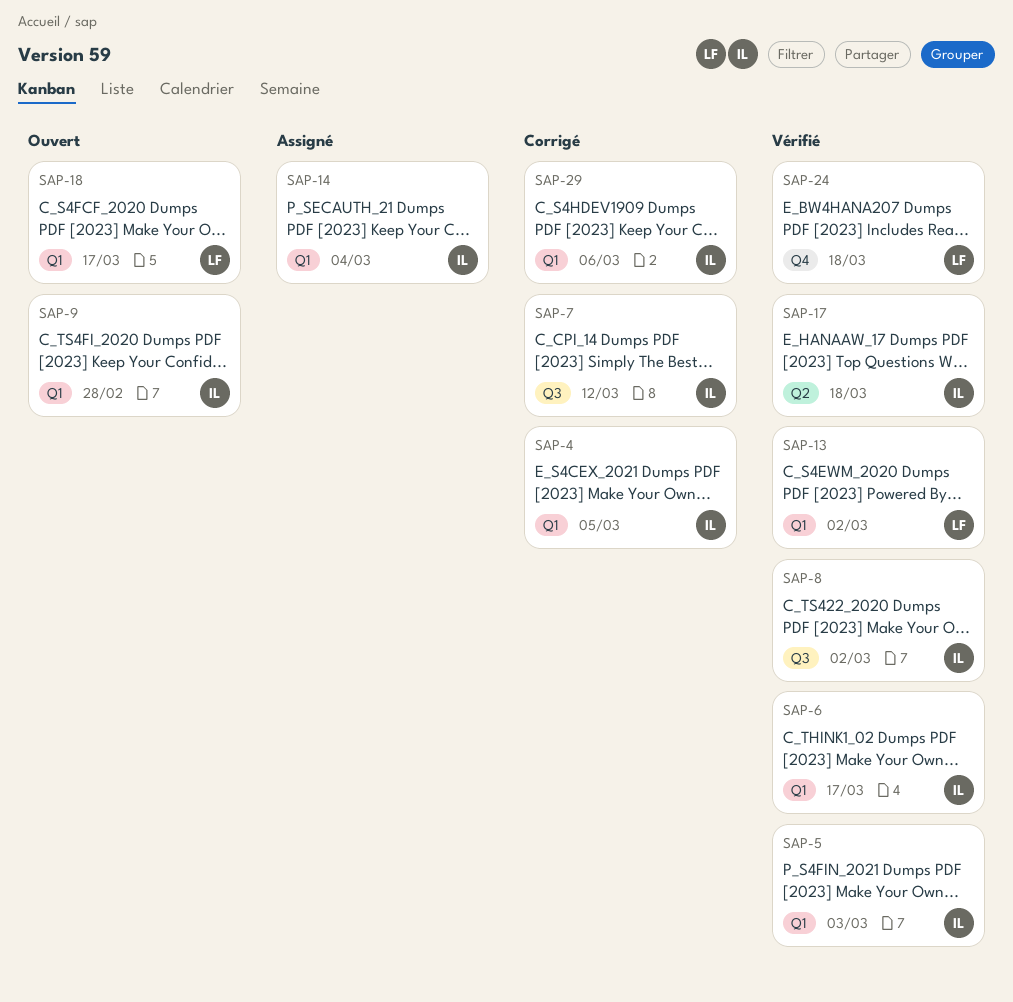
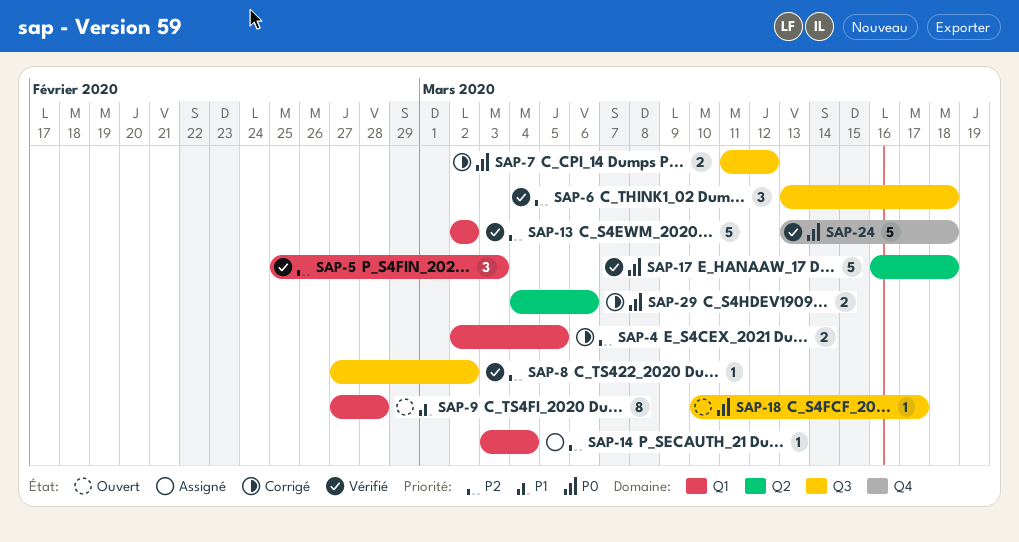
SAP-6, label: Q1 -> Q3
SAP-6, due: Mar 17 -> Mar 18
SAP-18, label: Q1 -> Q3
SAP-29, label: Q1 -> Q2

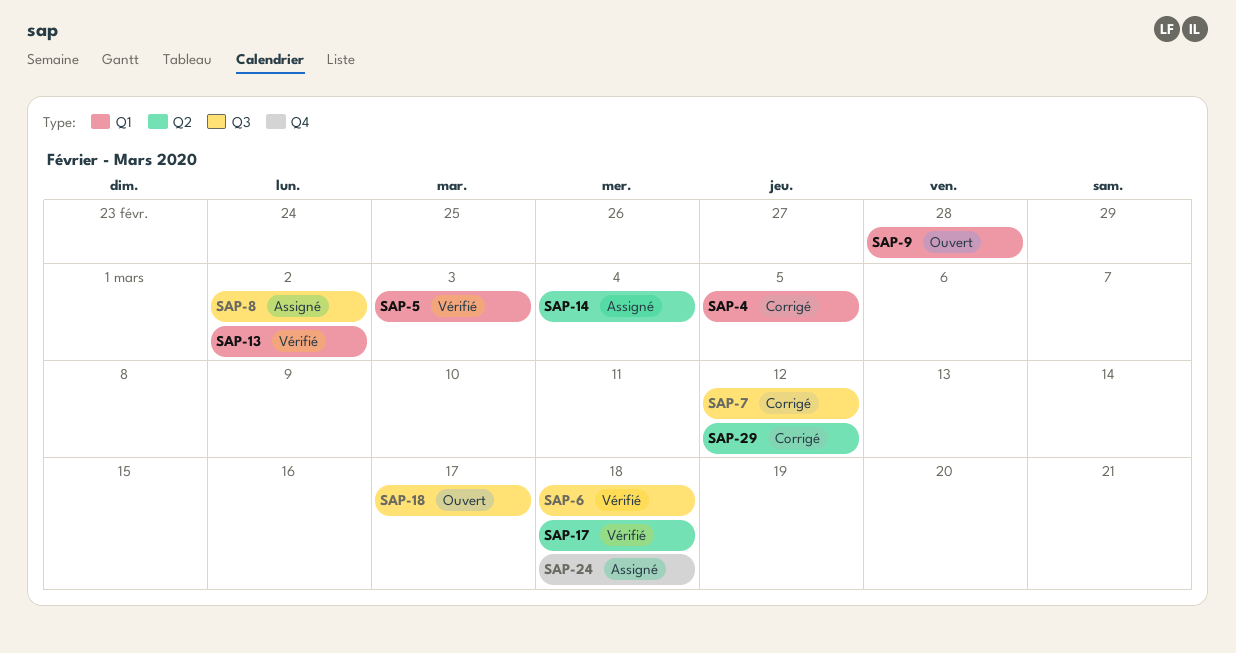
SAP-8, status: Vérifié -> Assigné
SAP-14, label: Q1 -> Q2
SAP-24, status: Vérifié -> Assigné
SAP-29, due: Mar 6 -> Mar 12

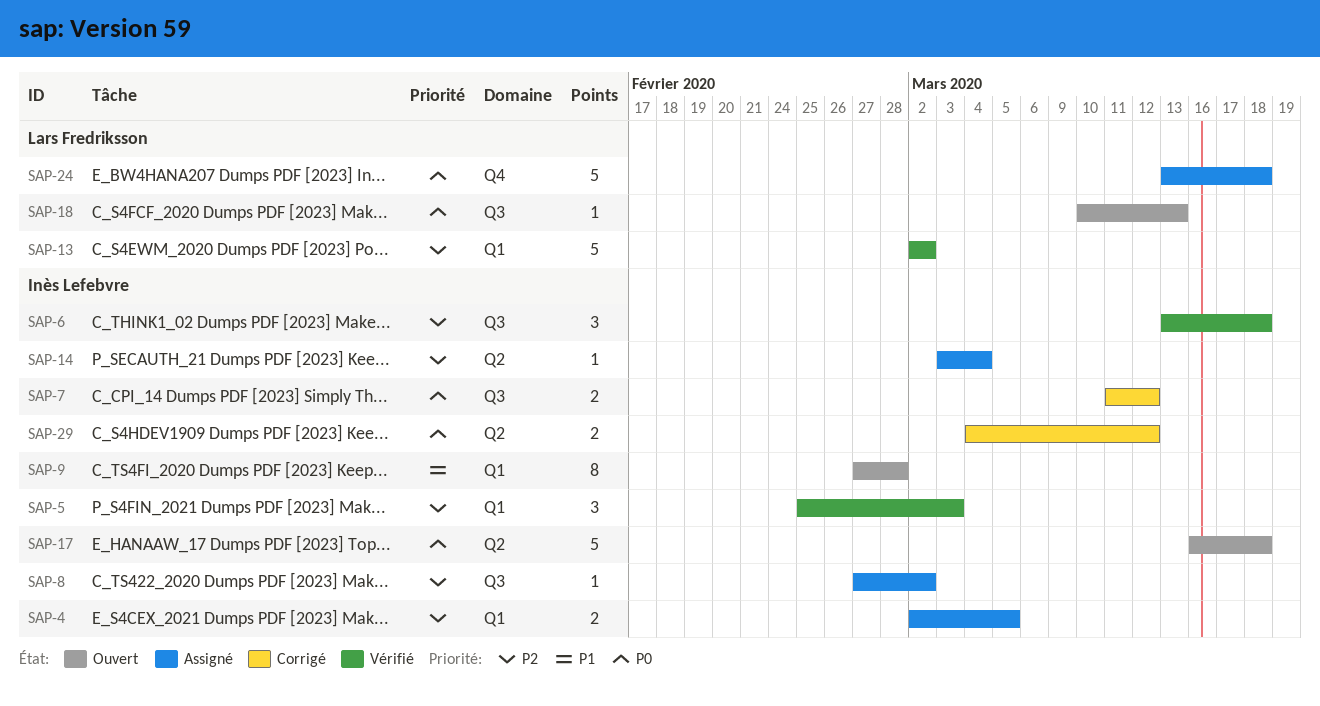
SAP-4, status: Corrigé -> Assigné
SAP-17, status: Vérifié -> Ouvert
SAP-18, due: Mar 17 -> Mar 13

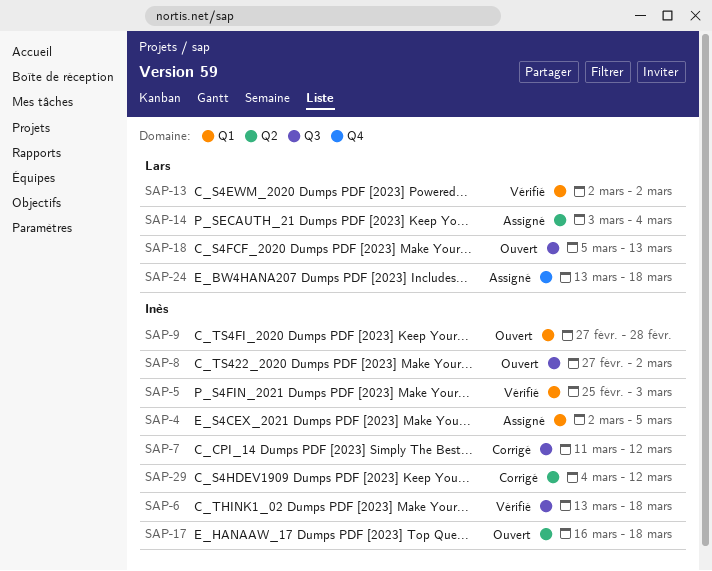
SAP-8, status: Assigné -> Ouvert
SAP-14, owner: Inès Lefebvre -> Lars Fredriksson
SAP-18, start: Mar 10 -> Mar 5

